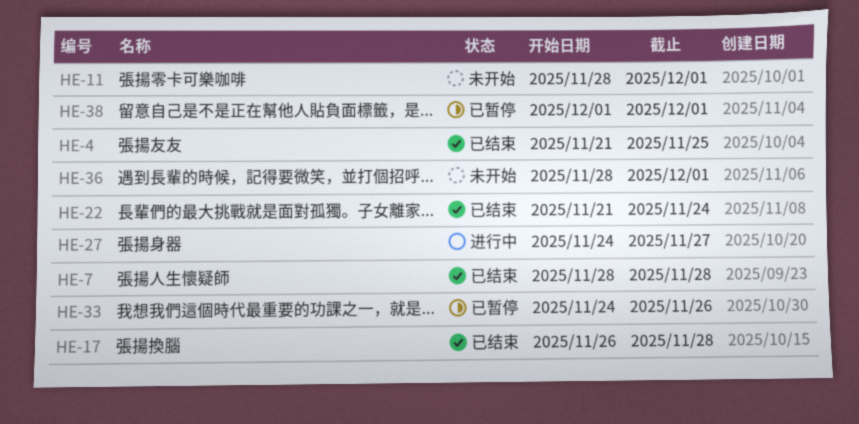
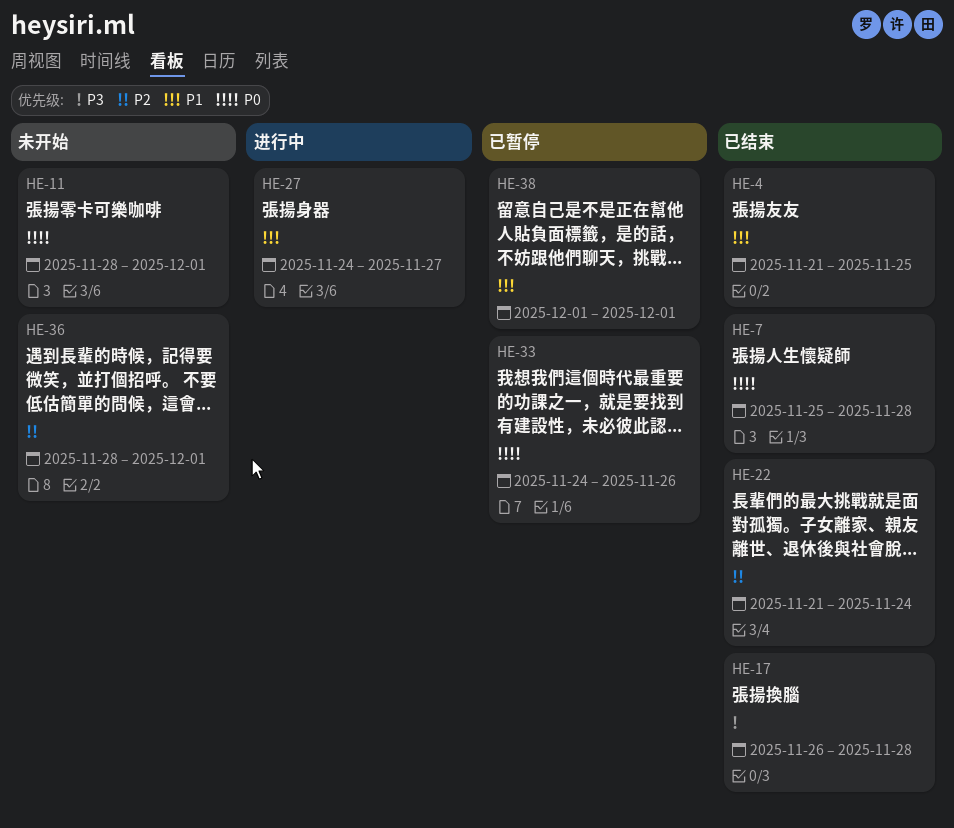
HE-7, start: Nov 28 -> Nov 25

